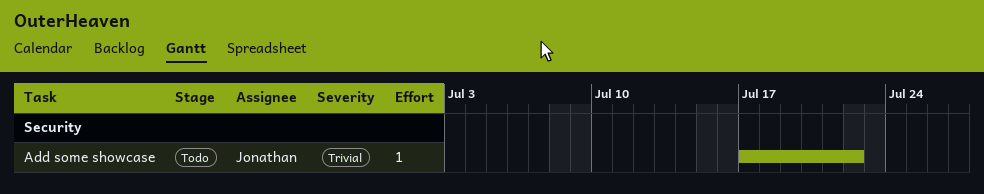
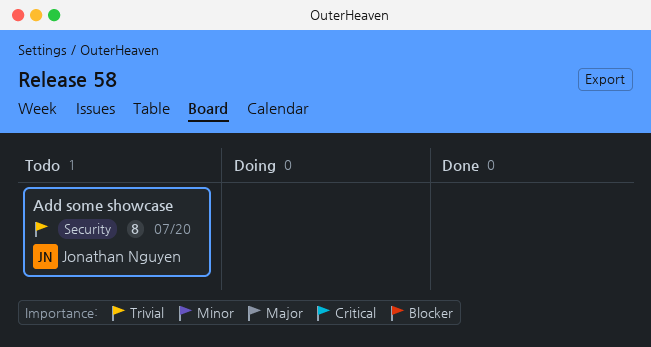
Add some showcase, estimate: 1 -> 8
Add some showcase, due: Jul 22 -> Jul 20

